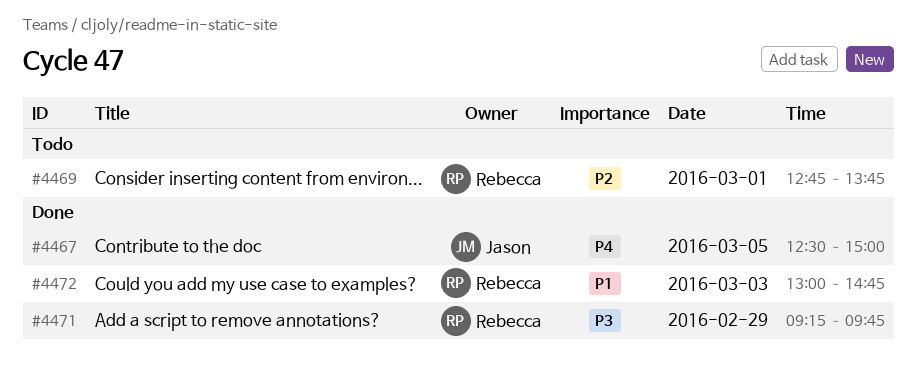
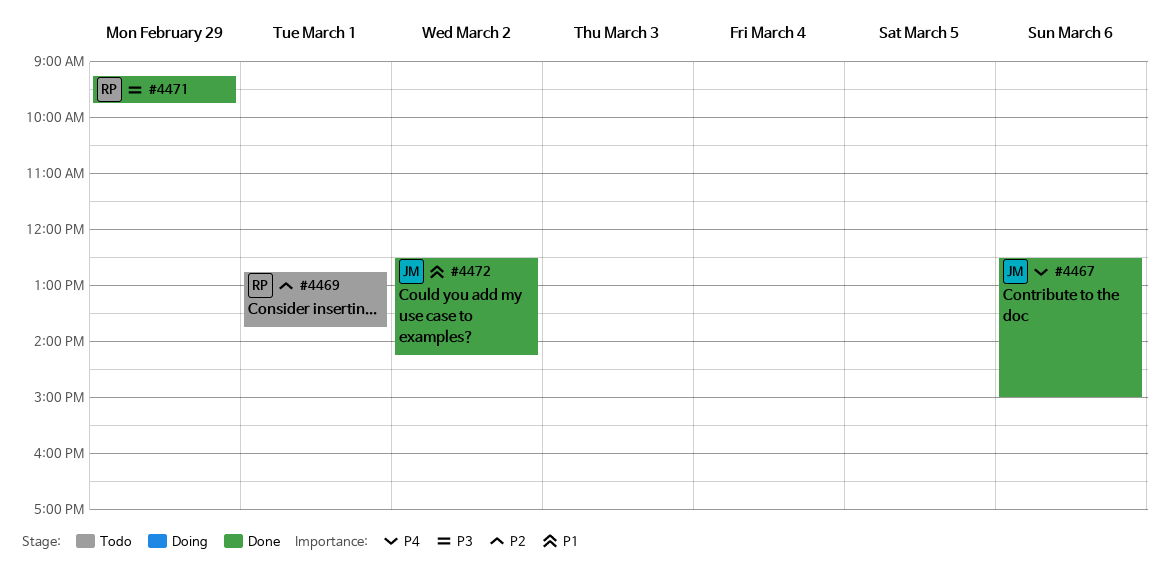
#4467, day: Mar 5 -> Mar 6
#4472, owner: Rebecca -> Jason
#4472, day: Mar 3 -> Mar 2
#4472, begins: 13:00 -> 12:30
#4472, ends: 14:45 -> 14:15

